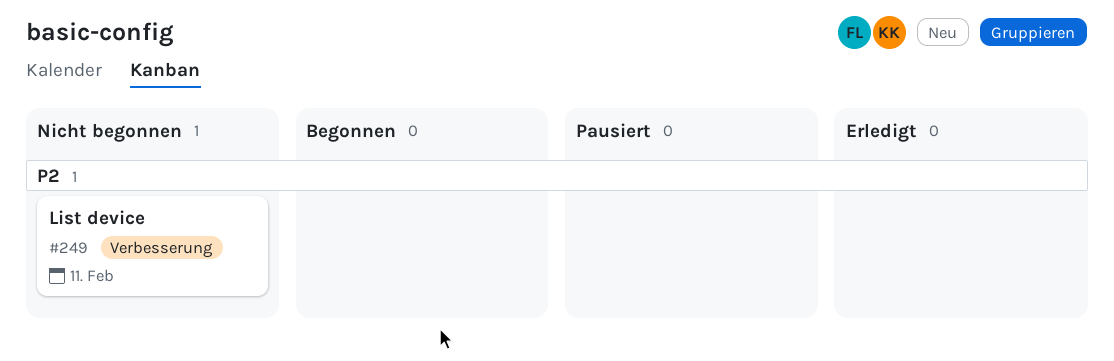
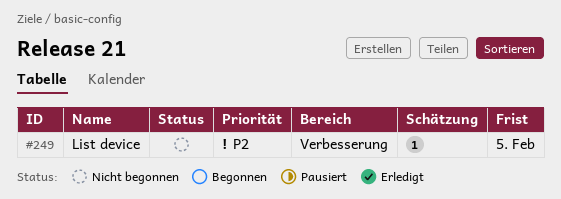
#249, due: Feb 11 -> Feb 5

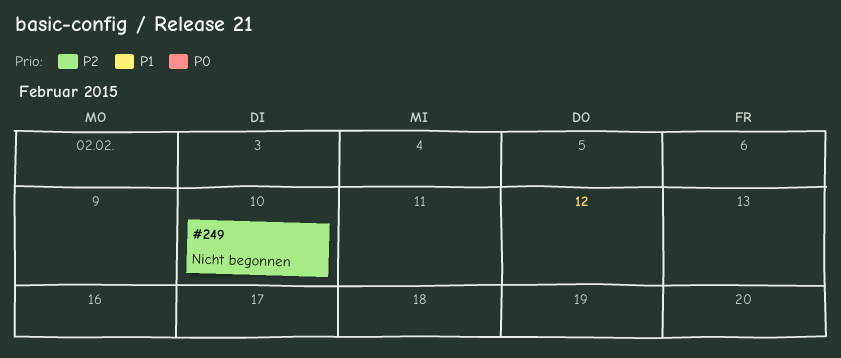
#249, due: Feb 5 -> Feb 10

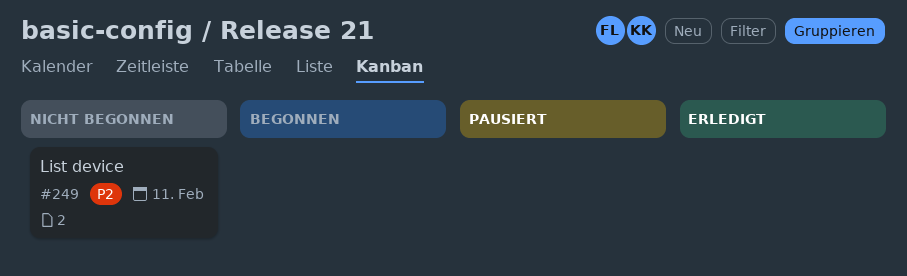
#249, due: Feb 10 -> Feb 11

